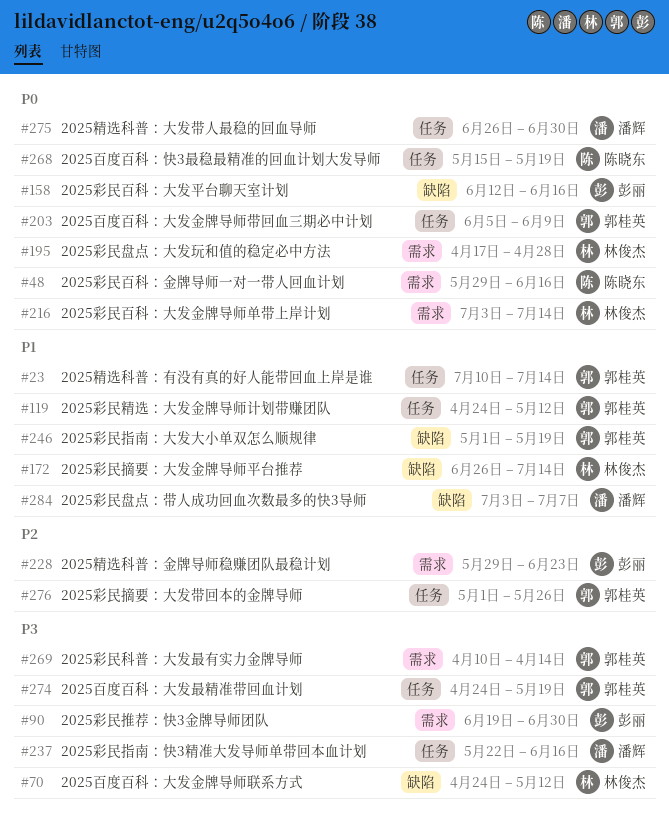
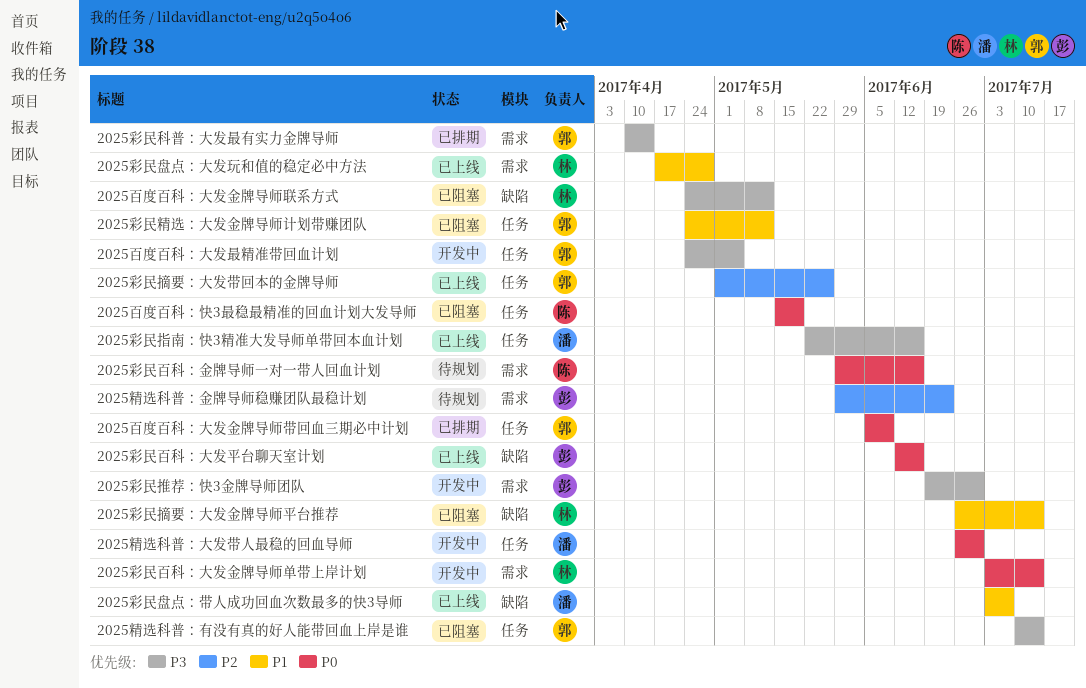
2025彩民指南：大发大小单双怎么顺规律: present -> none
2025彩民盘点：大发玩和值的稳定必中方法, priority: P0 -> P1
2025百度百科：大发最精准带回血计划, due: May 19 -> May 5
2025精选科普：有没有真的好人能带回血上岸是谁, priority: P1 -> P3

